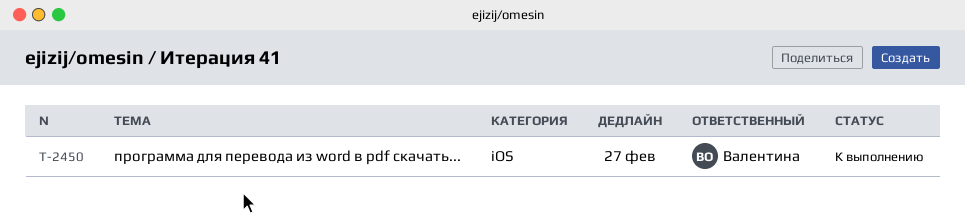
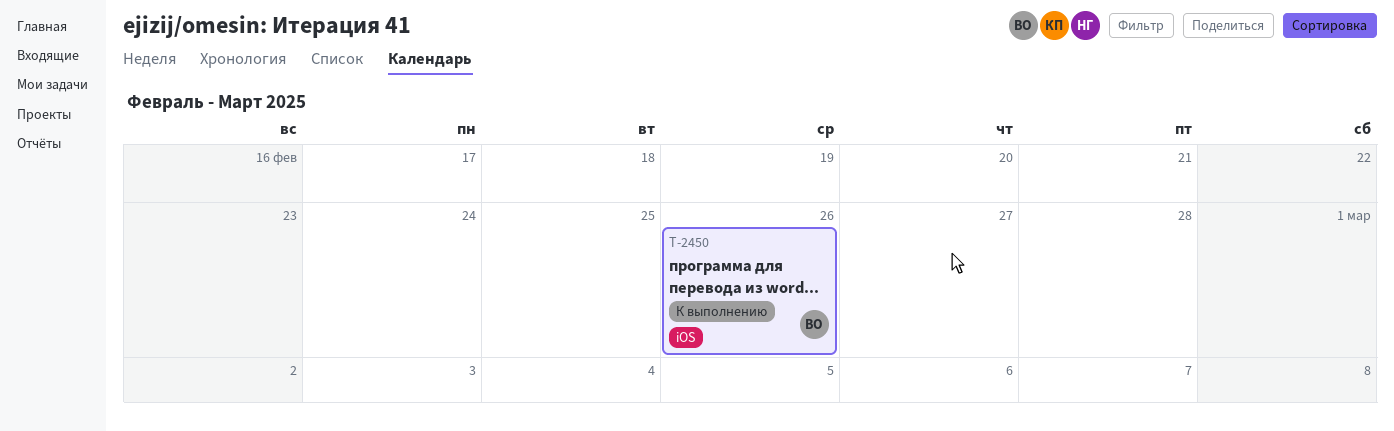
T-2450, due: Feb 27 -> Feb 26

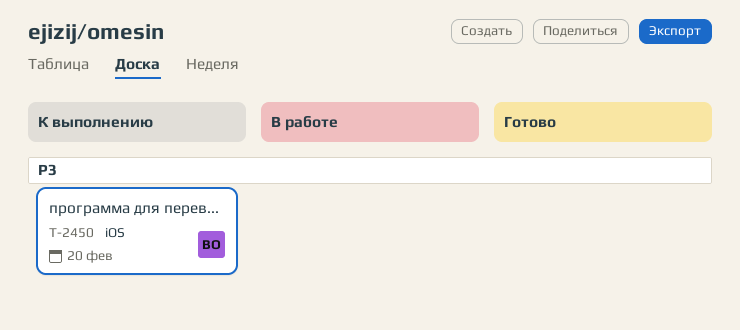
T-2450, due: Feb 26 -> Feb 20

